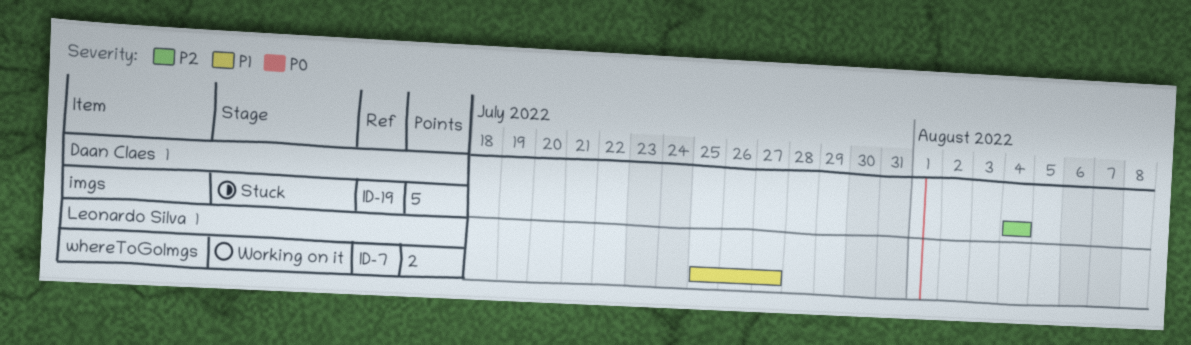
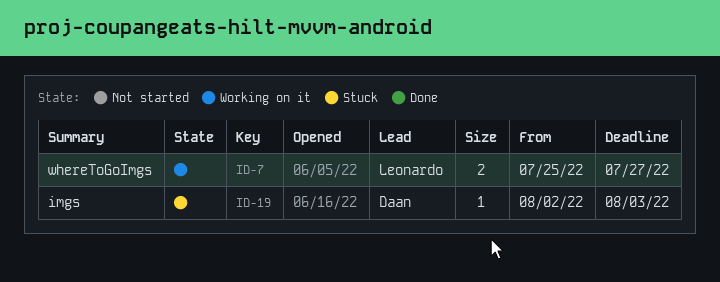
ID-19, estimate: 5 -> 1
ID-19, start: Aug 4 -> Aug 2
ID-19, due: Aug 4 -> Aug 3

